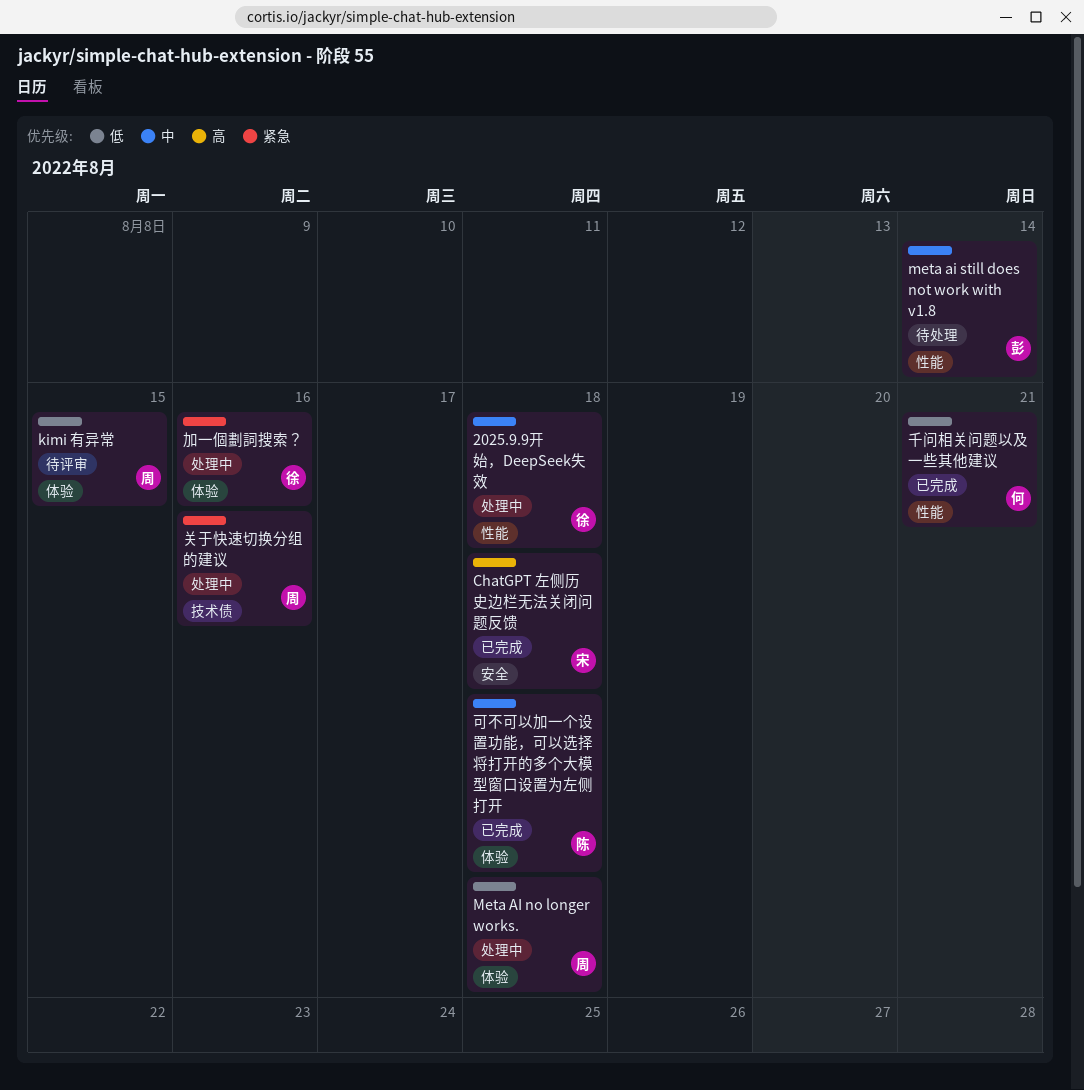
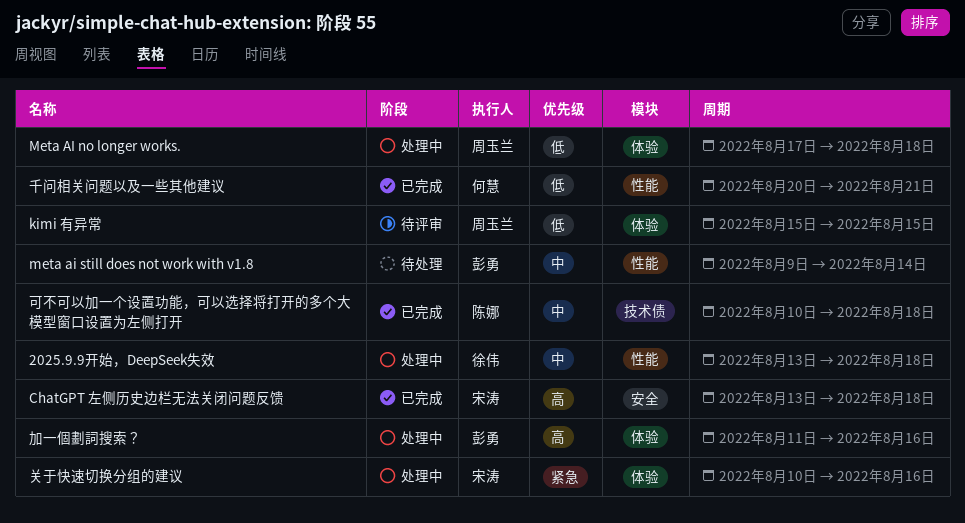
关于快速切换分组的建议, owner: 周玉兰 -> 宋涛
关于快速切换分组的建议, label: 技术债 -> 体验
加一個劃詞搜索？, owner: 徐伟 -> 彭勇
加一個劃詞搜索？, priority: 紧急 -> 高
可不可以加一个设置功能，可以选择将打开的多个大模型窗口设置为左侧打开, label: 体验 -> 技术债

